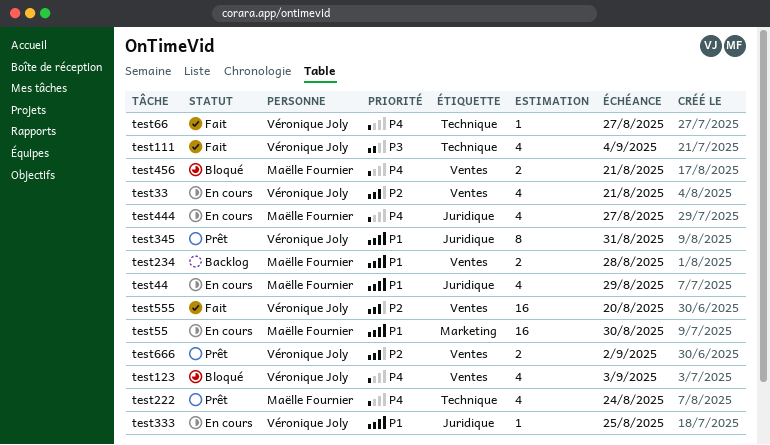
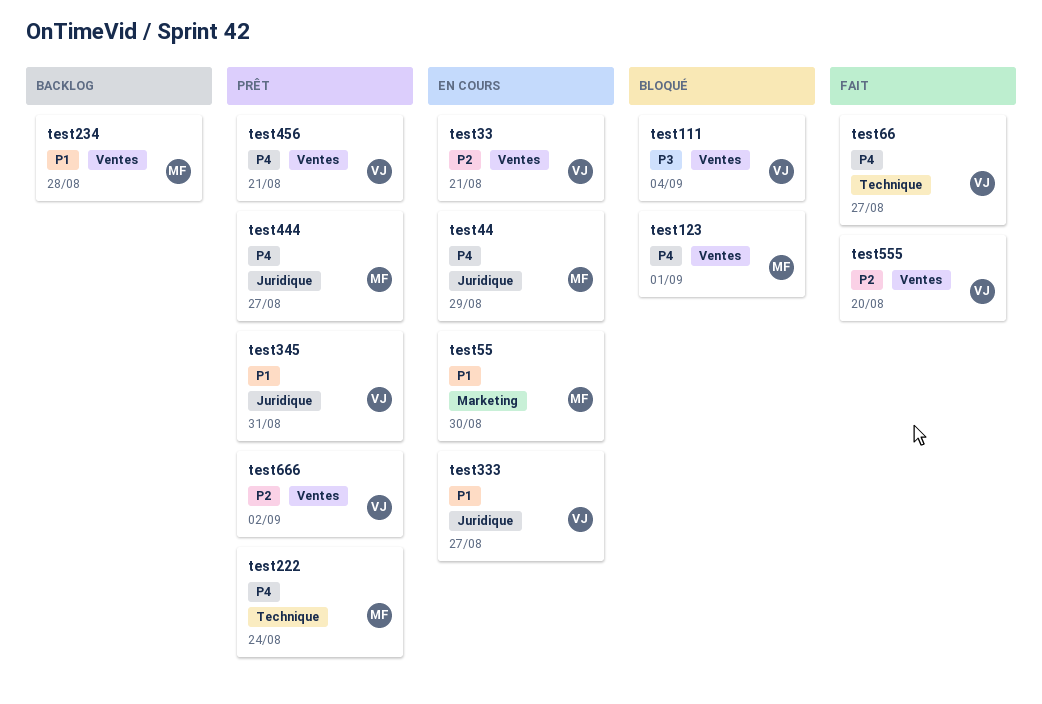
test111, status: Fait -> Bloqué
test111, label: Technique -> Ventes
test123, owner: Véronique Joly -> Maëlle Fournier
test123, due: Sep 3 -> Sep 1
test333, due: Aug 25 -> Aug 27
test44, priority: P1 -> P4
test444, status: En cours -> Prêt
test456, status: Bloqué -> Prêt
test456, owner: Maëlle Fournier -> Véronique Joly

